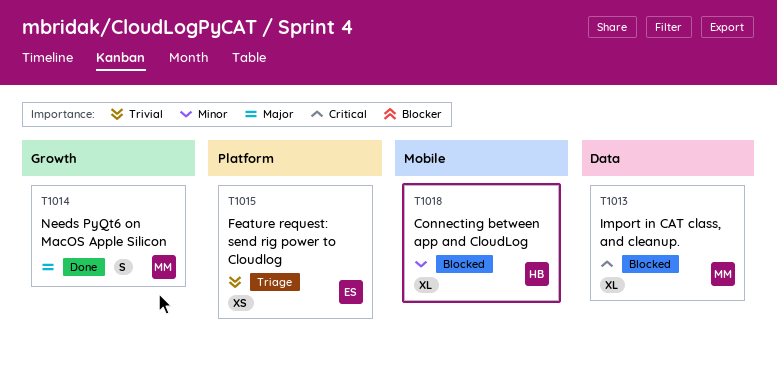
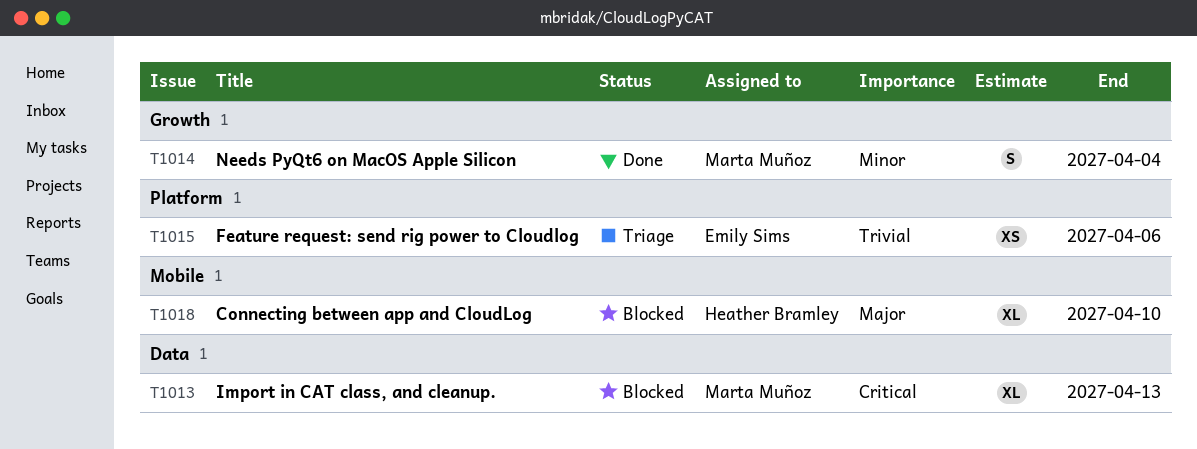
T1014, priority: Major -> Minor
T1018, priority: Minor -> Major

